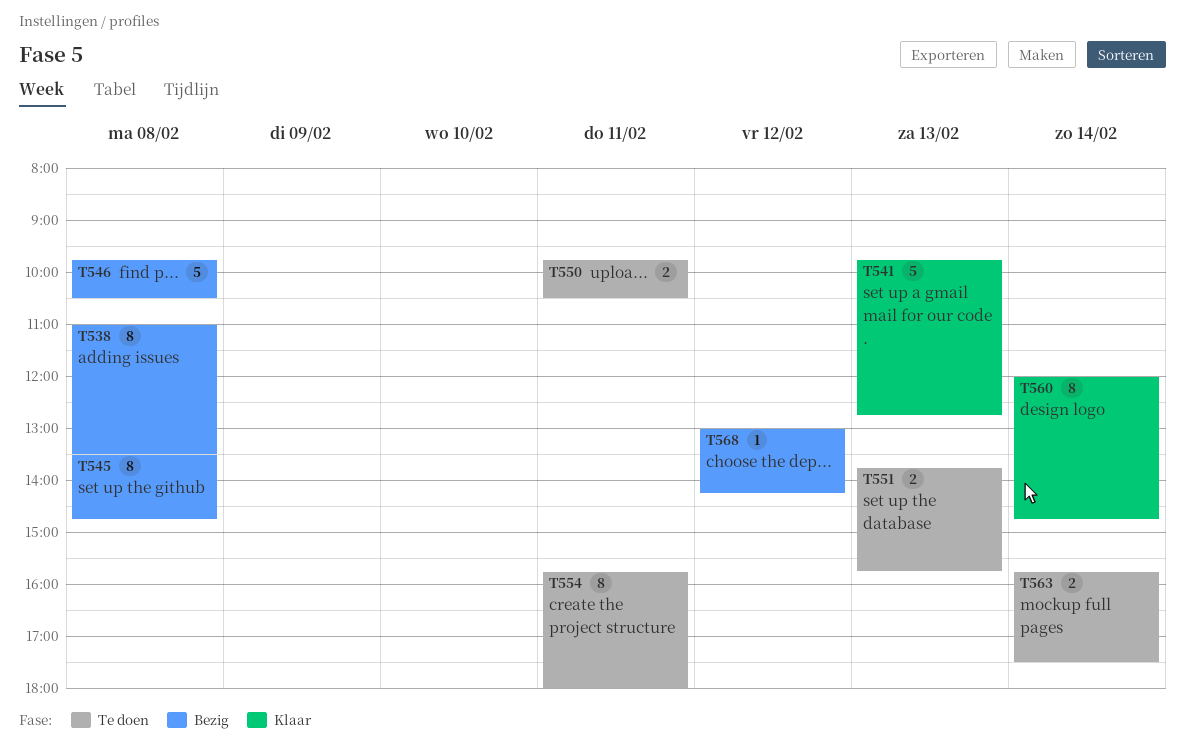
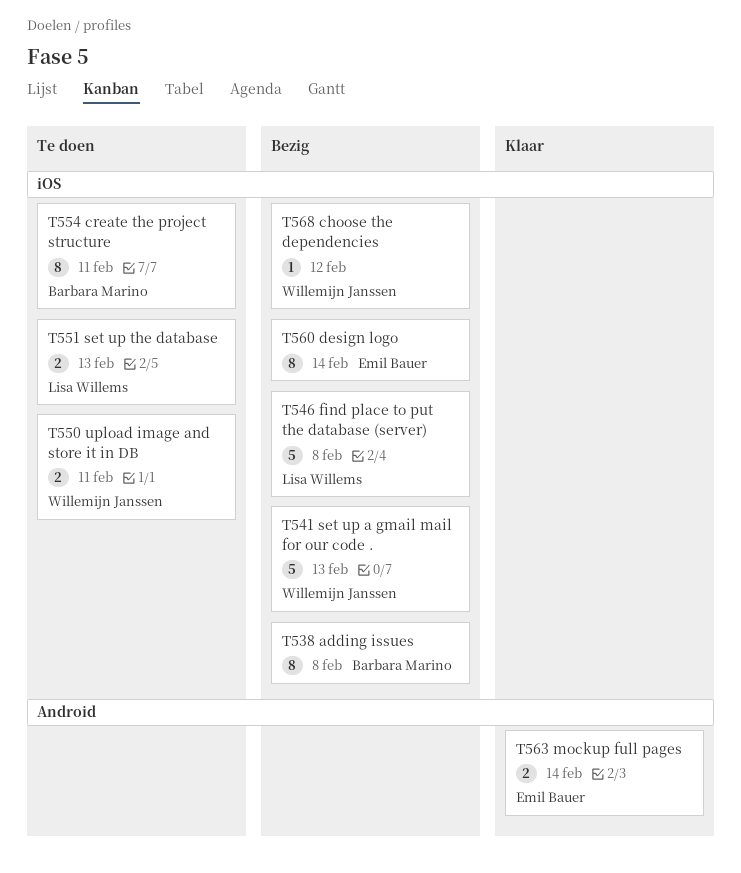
T541, status: Klaar -> Bezig
T545: present -> none
T560, status: Klaar -> Bezig
T563, status: Te doen -> Klaar

